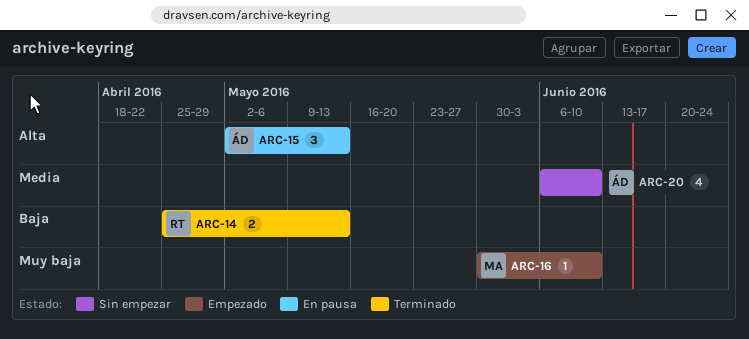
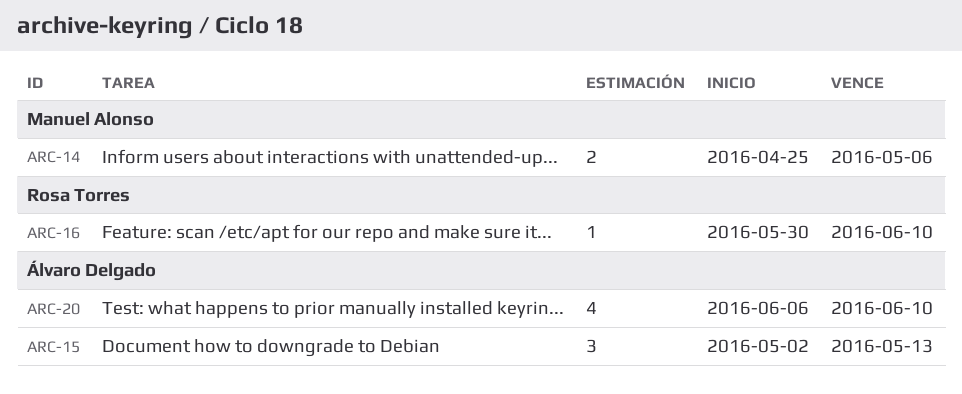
ARC-14, owner: Rosa Torres -> Manuel Alonso
ARC-14, due: May 13 -> May 6
ARC-16, owner: Manuel Alonso -> Rosa Torres

